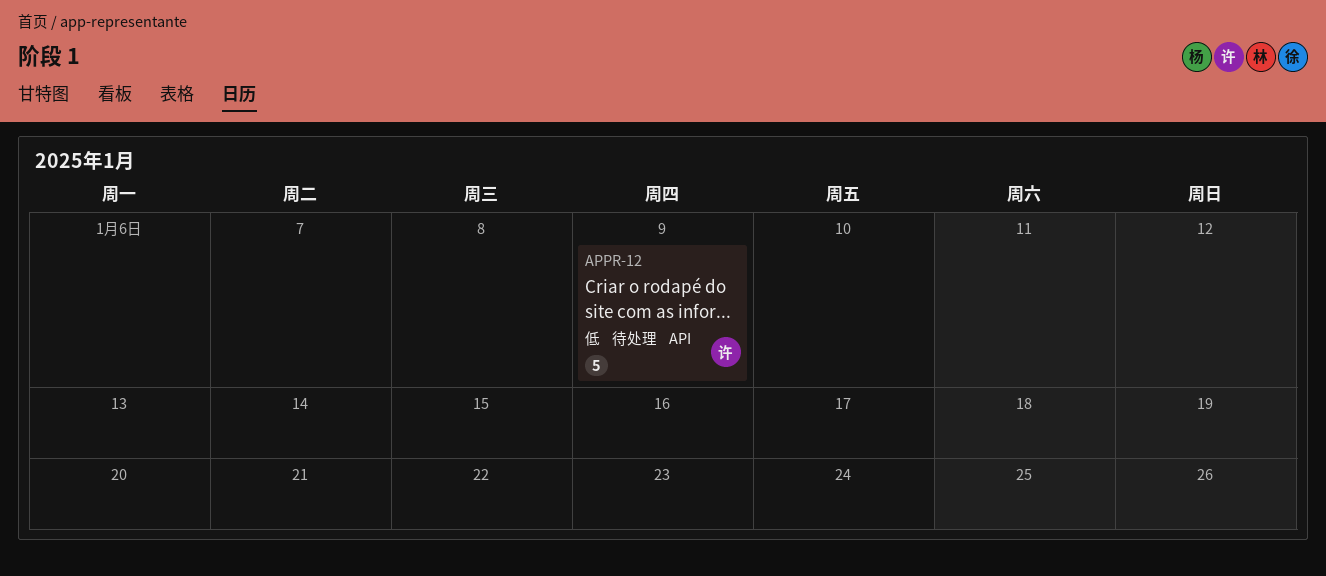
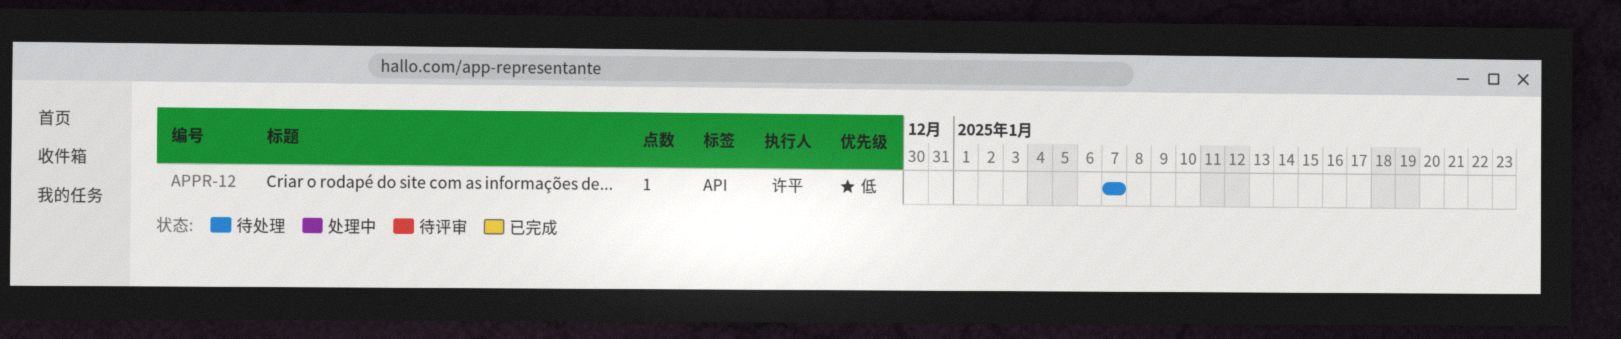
APPR-12, estimate: 5 -> 1
APPR-12, due: Jan 9 -> Jan 7

